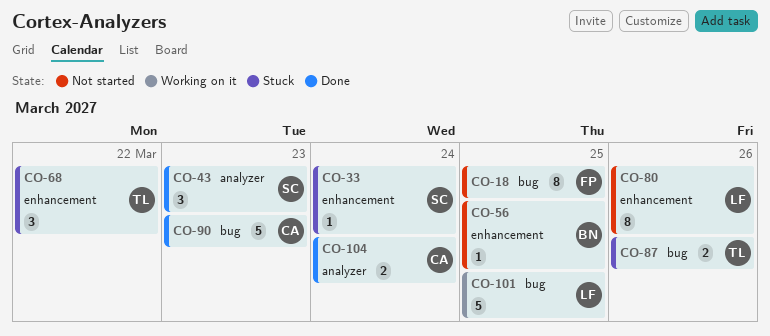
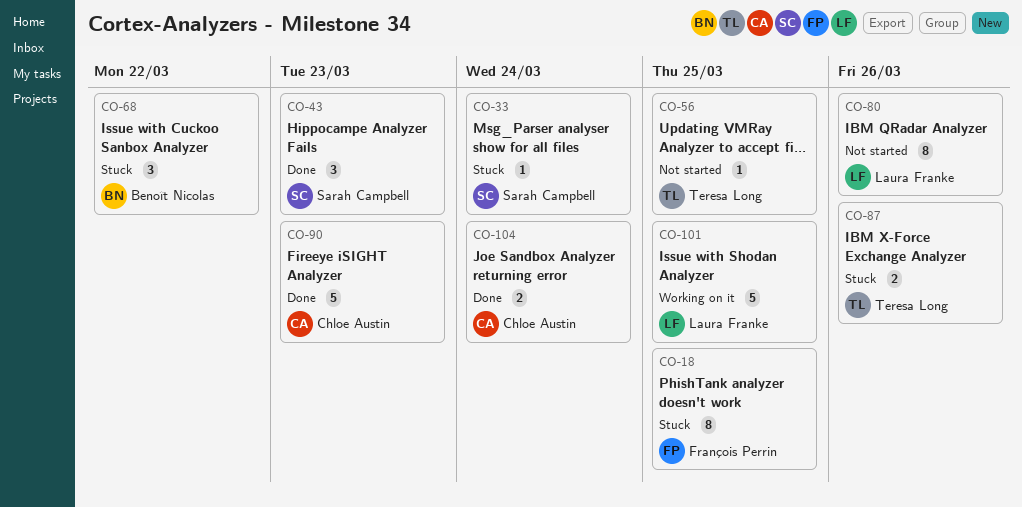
CO-18, status: Not started -> Stuck
CO-56, owner: Benoît Nicolas -> Teresa Long
CO-68, owner: Teresa Long -> Benoît Nicolas

